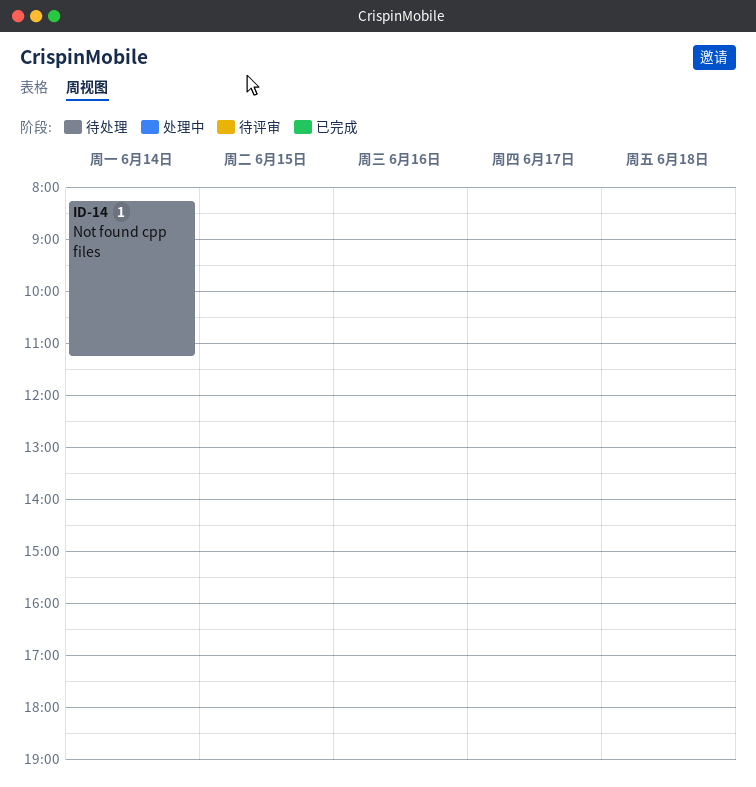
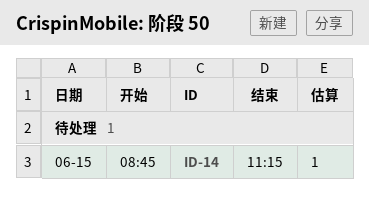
ID-14, day: Jun 14 -> Jun 15
ID-14, begins: 08:15 -> 08:45

